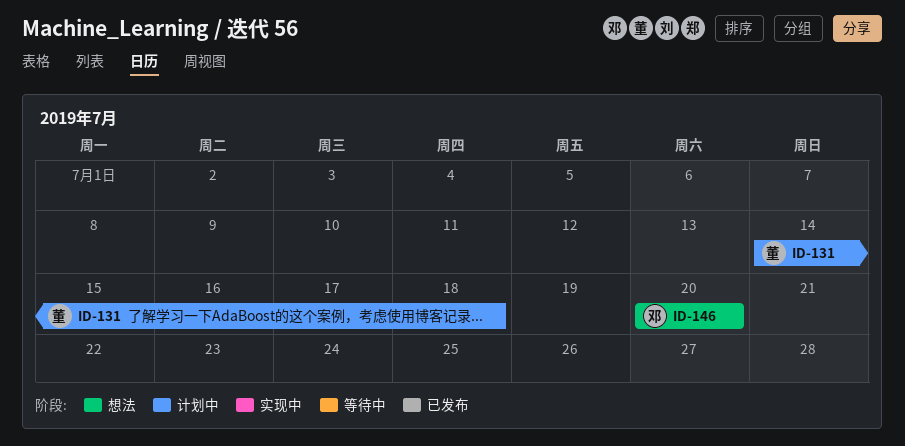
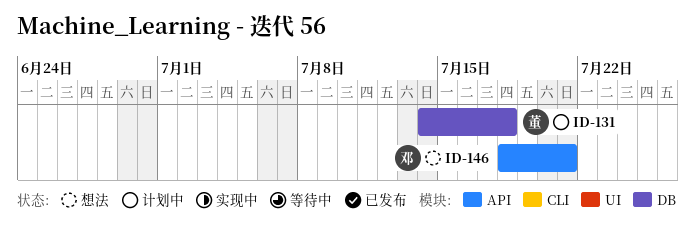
ID-146, start: Jul 20 -> Jul 18
ID-146, due: Jul 20 -> Jul 21

